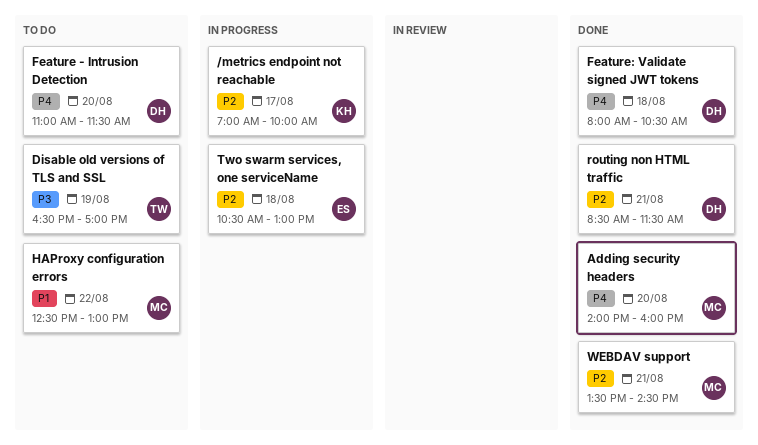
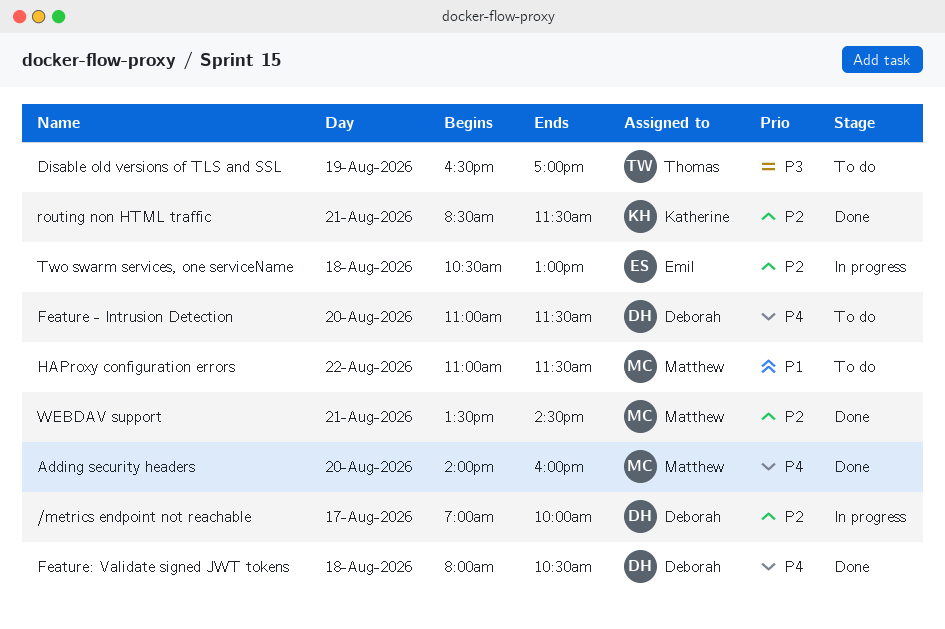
/metrics endpoint not reachable, owner: Katherine -> Deborah
HAProxy configuration errors, begins: 12:30 -> 11:00
HAProxy configuration errors, ends: 13:00 -> 11:30
routing non HTML traffic, owner: Deborah -> Katherine

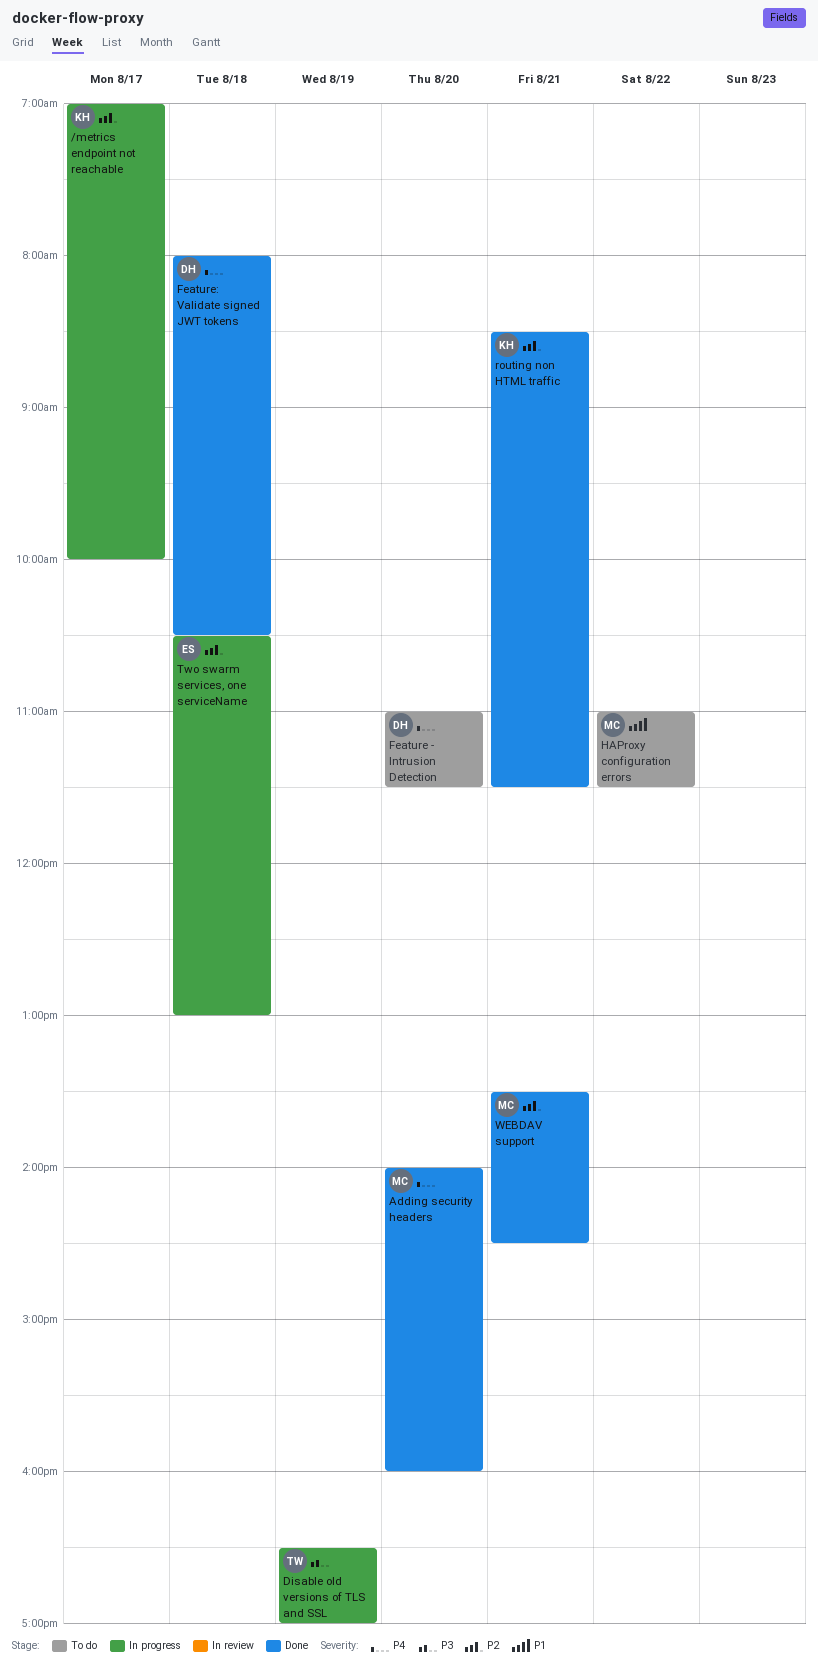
/metrics endpoint not reachable, owner: Deborah -> Katherine
Disable old versions of TLS and SSL, status: To do -> In progress

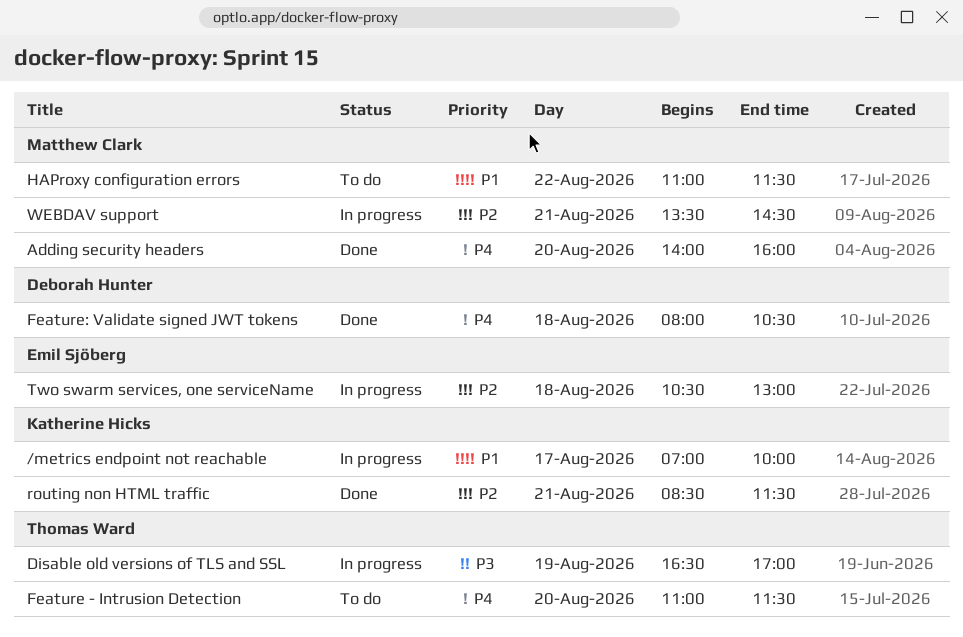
/metrics endpoint not reachable, priority: P2 -> P1
Feature - Intrusion Detection, owner: Deborah Hunter -> Thomas Ward
WEBDAV support, status: Done -> In progress

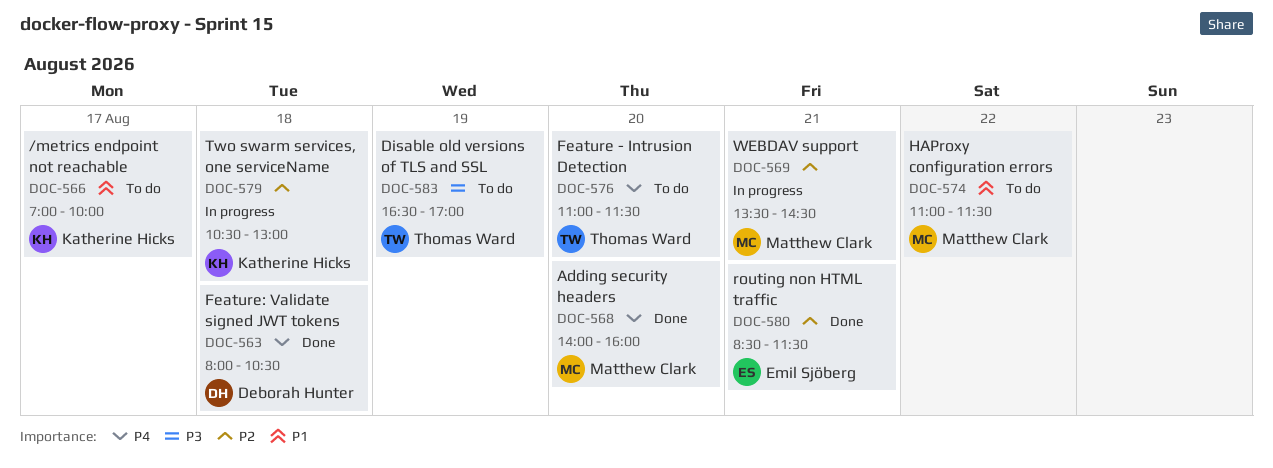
/metrics endpoint not reachable, status: In progress -> To do
Disable old versions of TLS and SSL, status: In progress -> To do
routing non HTML traffic, owner: Katherine Hicks -> Emil Sjöberg
Two swarm services, one serviceName, owner: Emil Sjöberg -> Katherine Hicks

